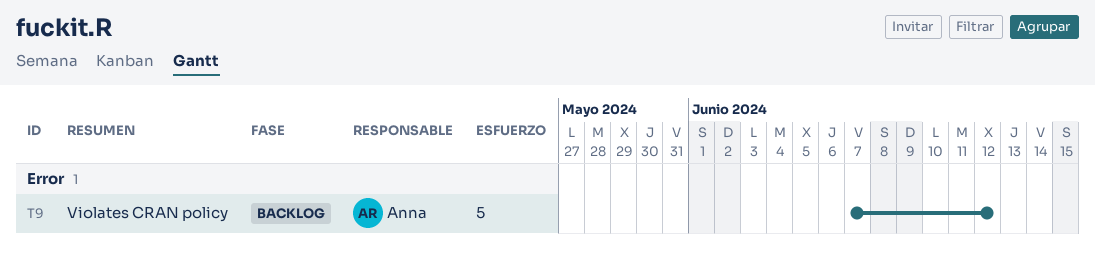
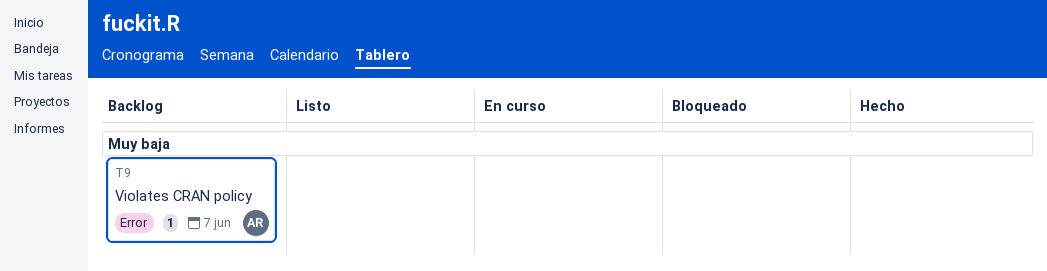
T9, estimate: 5 -> 1
T9, due: Jun 12 -> Jun 7

